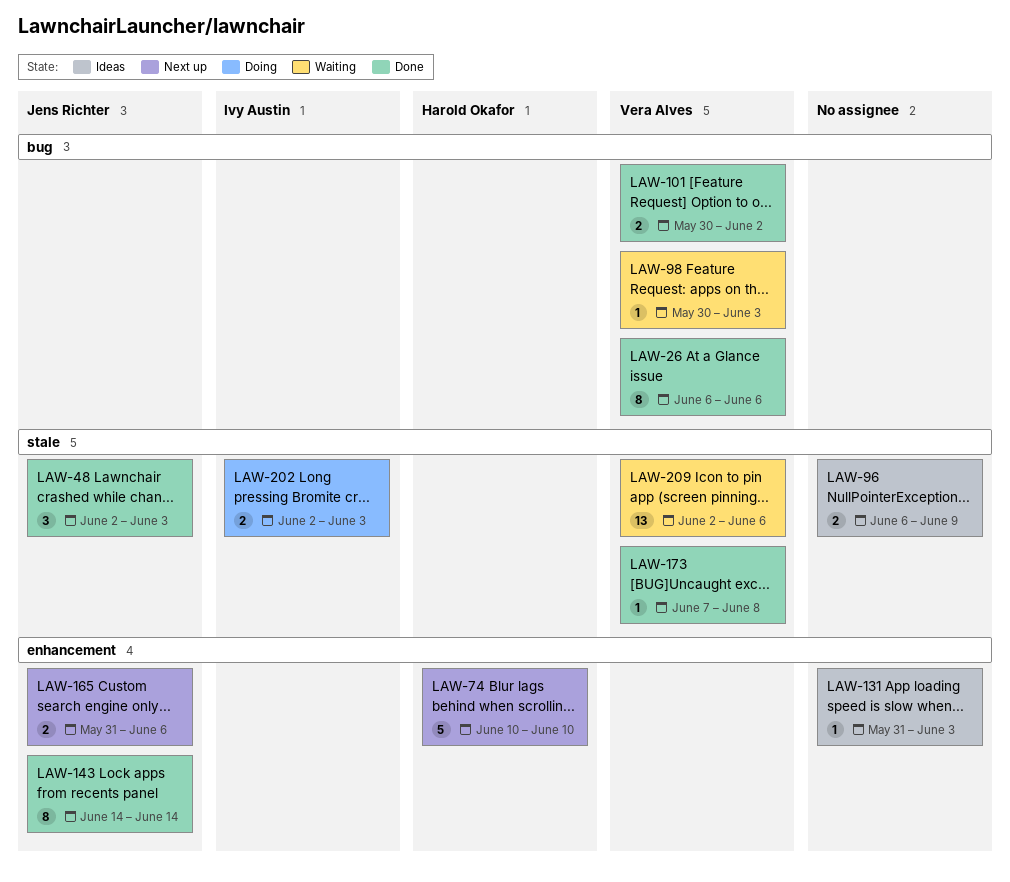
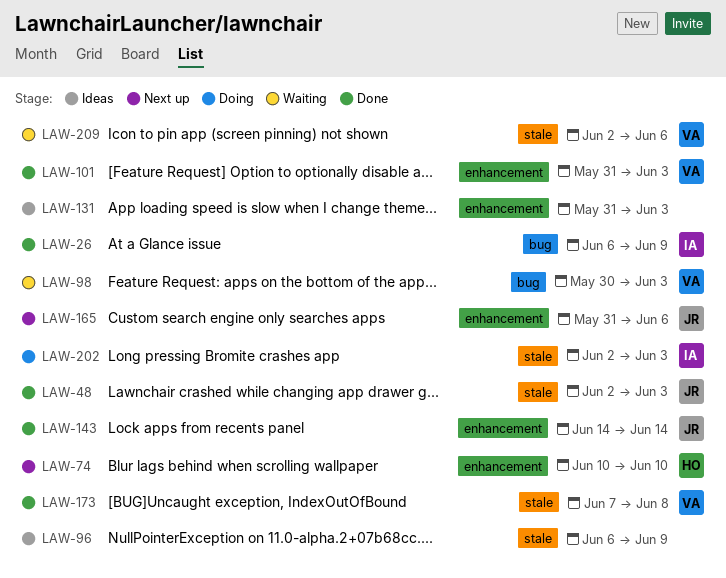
LAW-26, owner: Vera Alves -> Ivy Austin
LAW-26, due: Jun 6 -> Jun 9
LAW-101, label: bug -> enhancement
LAW-101, start: May 30 -> May 31
LAW-101, due: Jun 2 -> Jun 3

